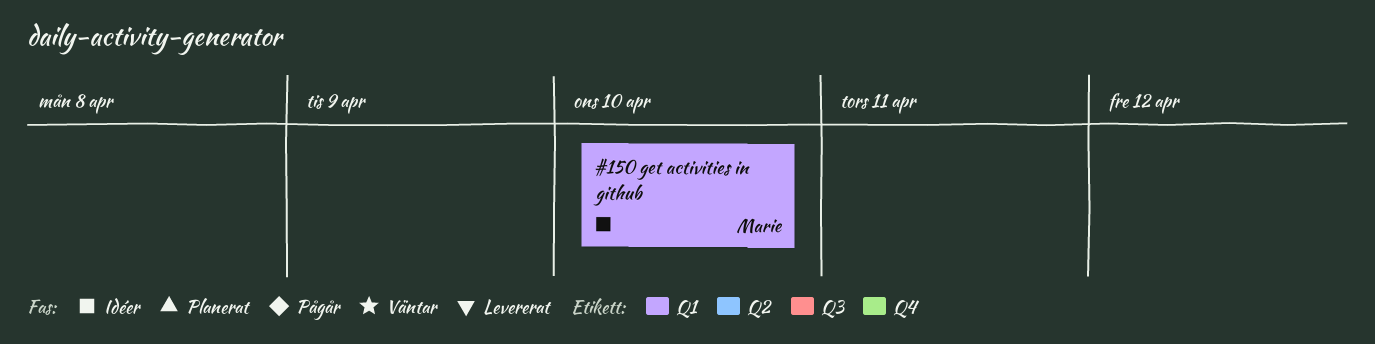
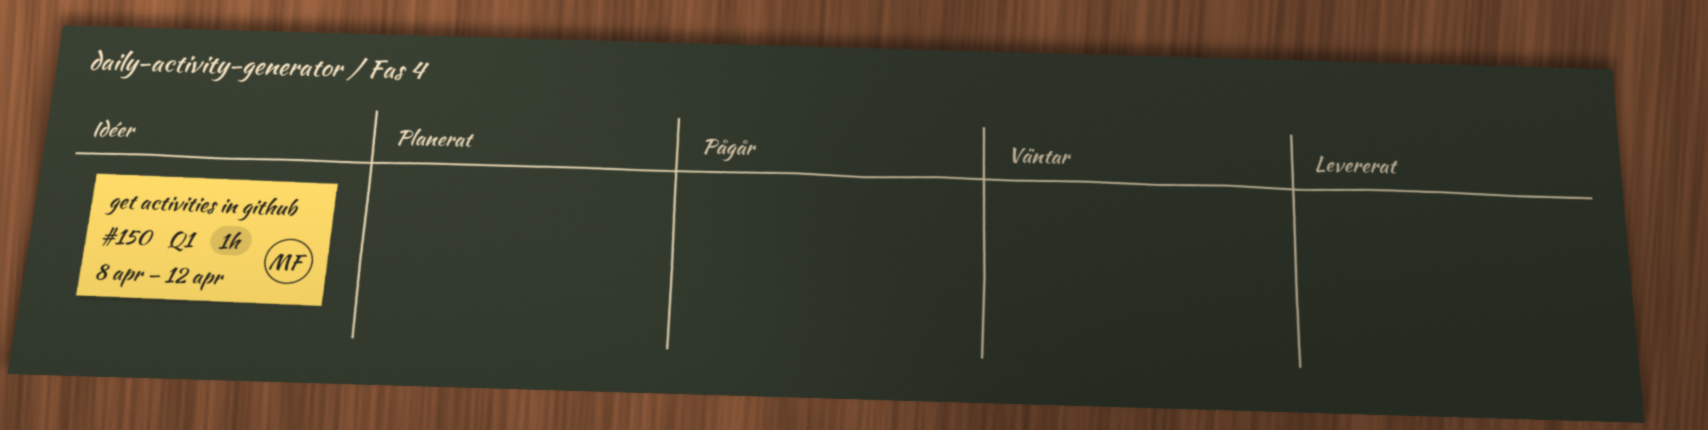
#150, due: Apr 10 -> Apr 12

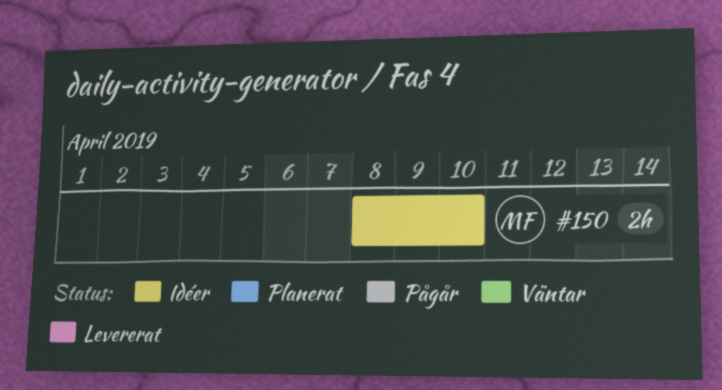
#150, estimate: 1h -> 2h
#150, due: Apr 12 -> Apr 10

